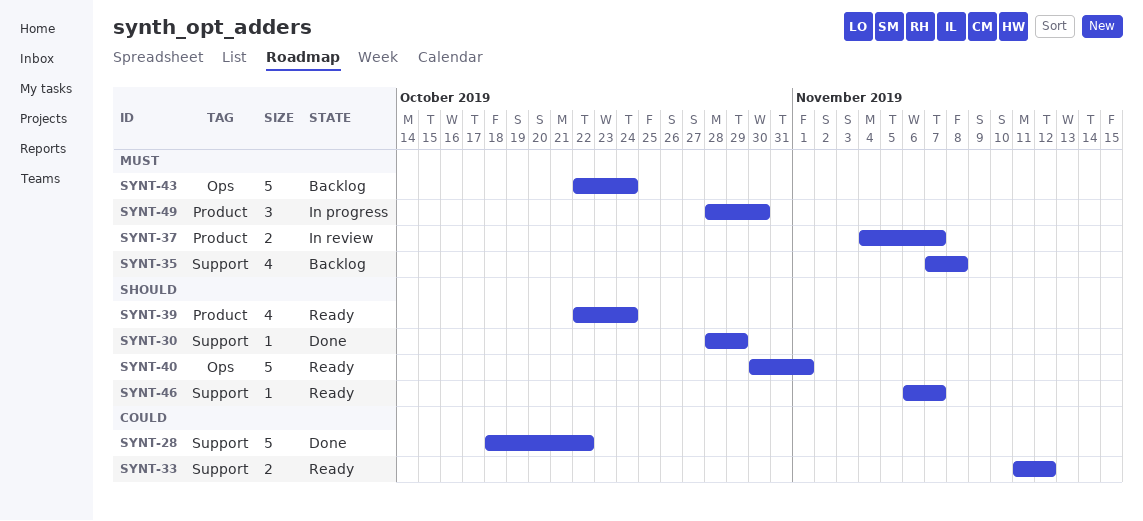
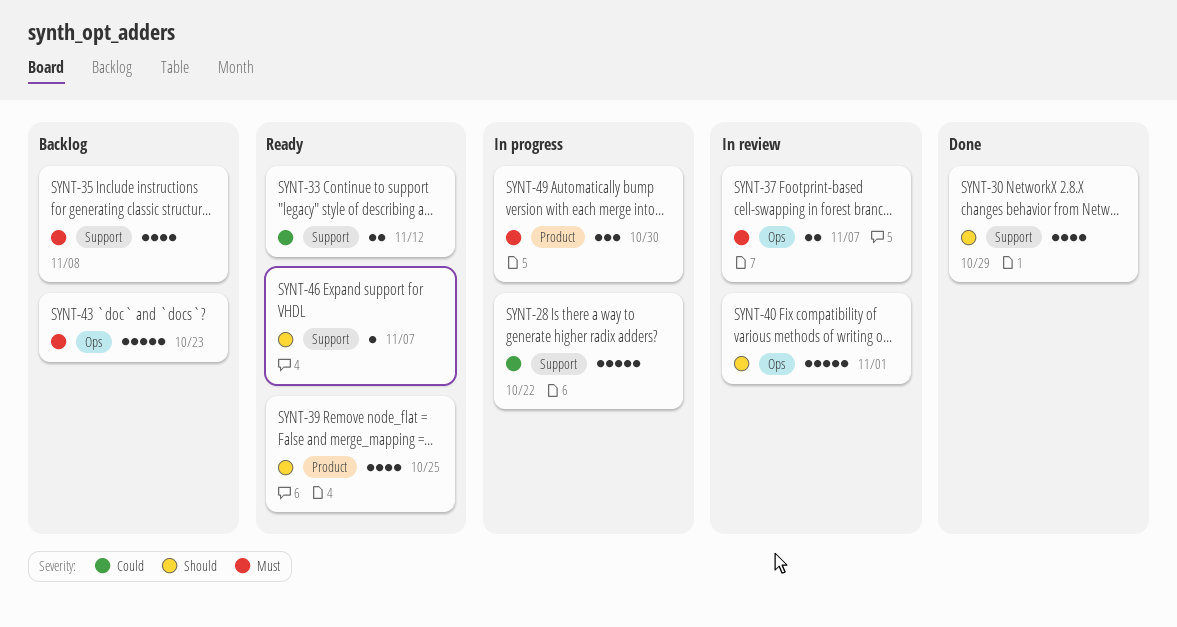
SYNT-28, status: Done -> In progress
SYNT-30, estimate: 1 -> 4
SYNT-37, label: Product -> Ops
SYNT-39, due: Oct 24 -> Oct 25
SYNT-40, status: Ready -> In review
SYNT-43, due: Oct 24 -> Oct 23

